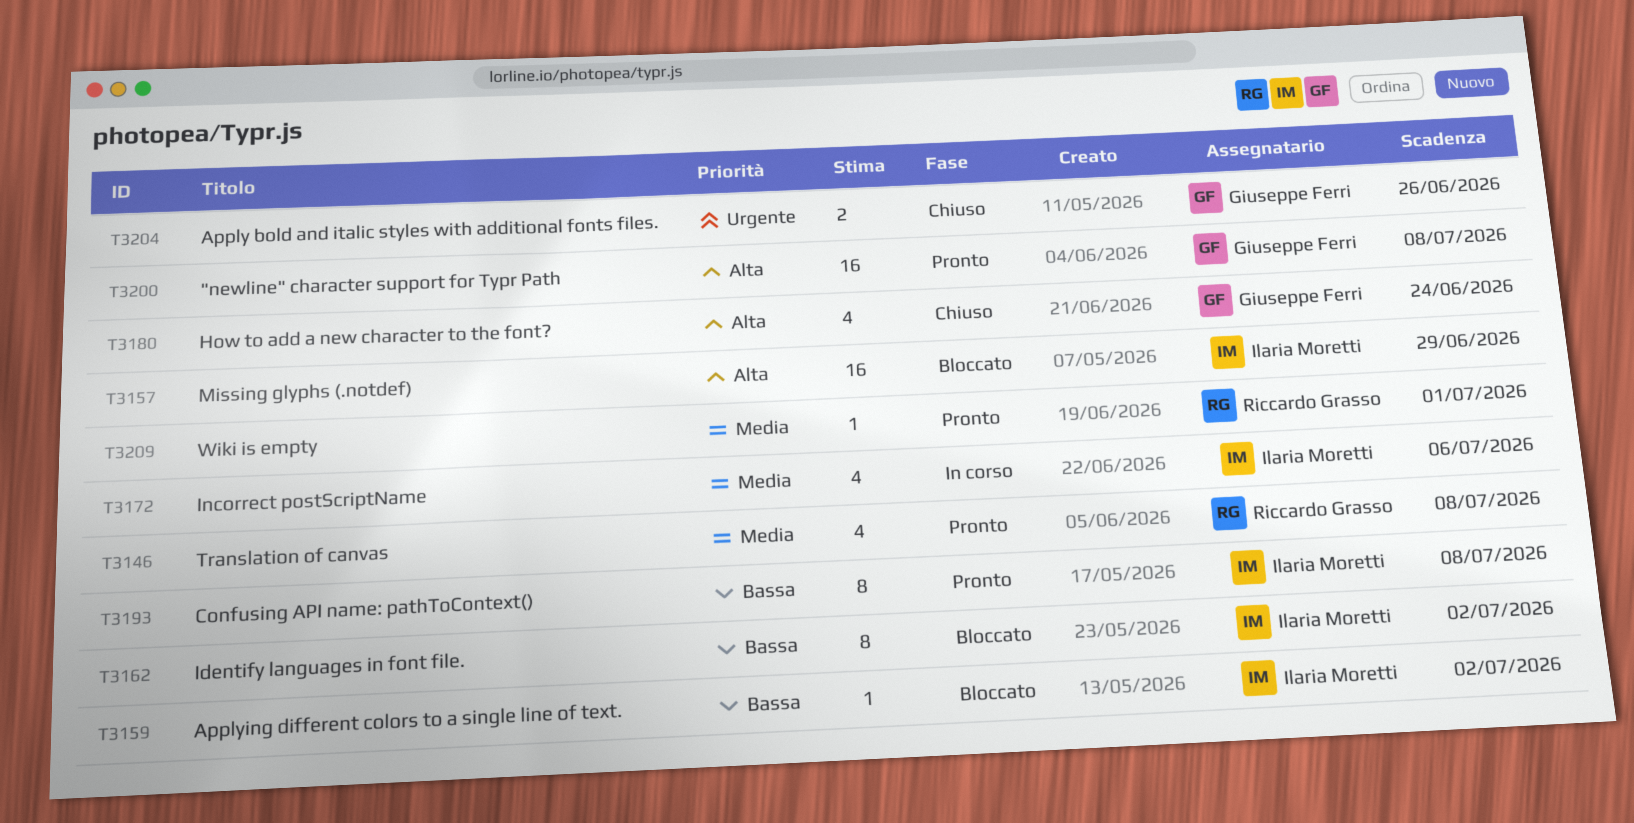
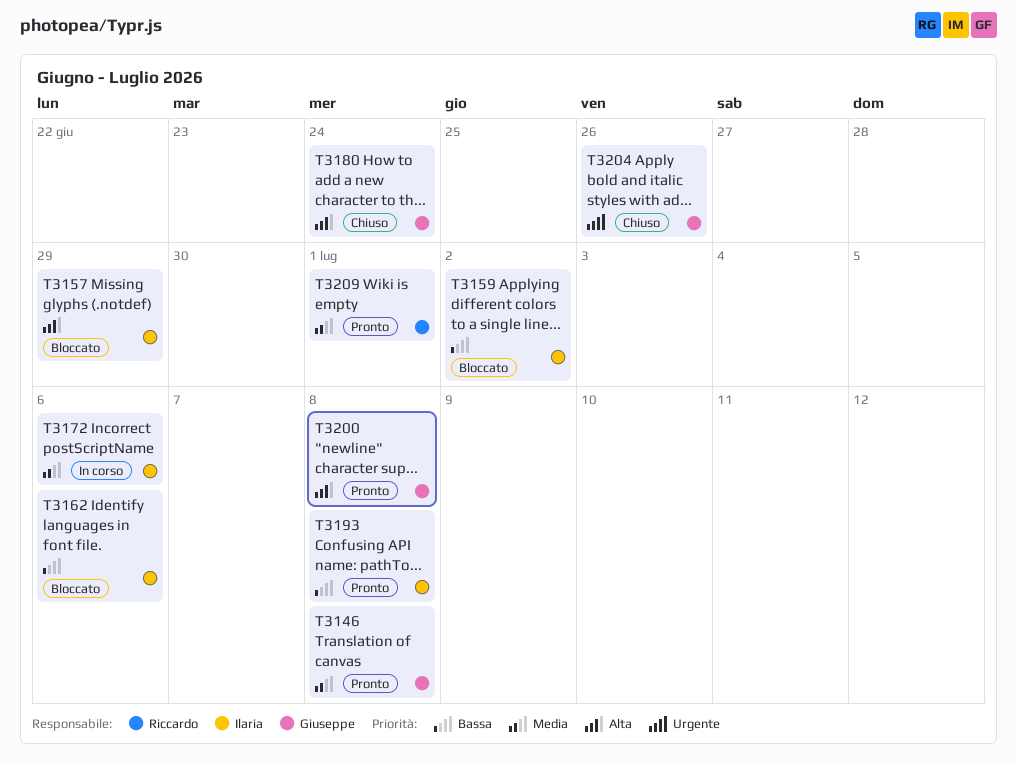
T3146, owner: Riccardo Grasso -> Giuseppe Ferri
T3162, due: Jul 2 -> Jul 6

